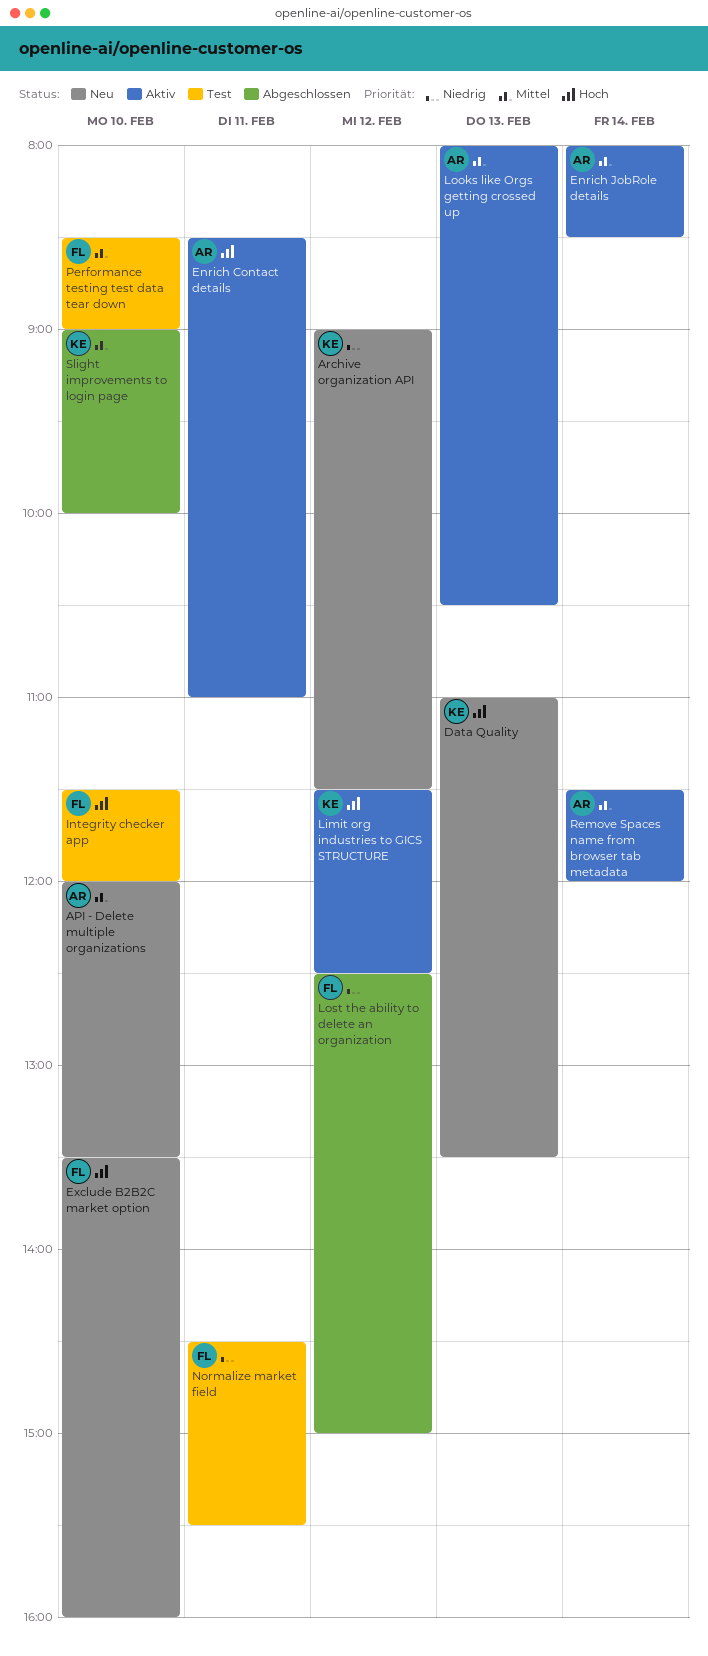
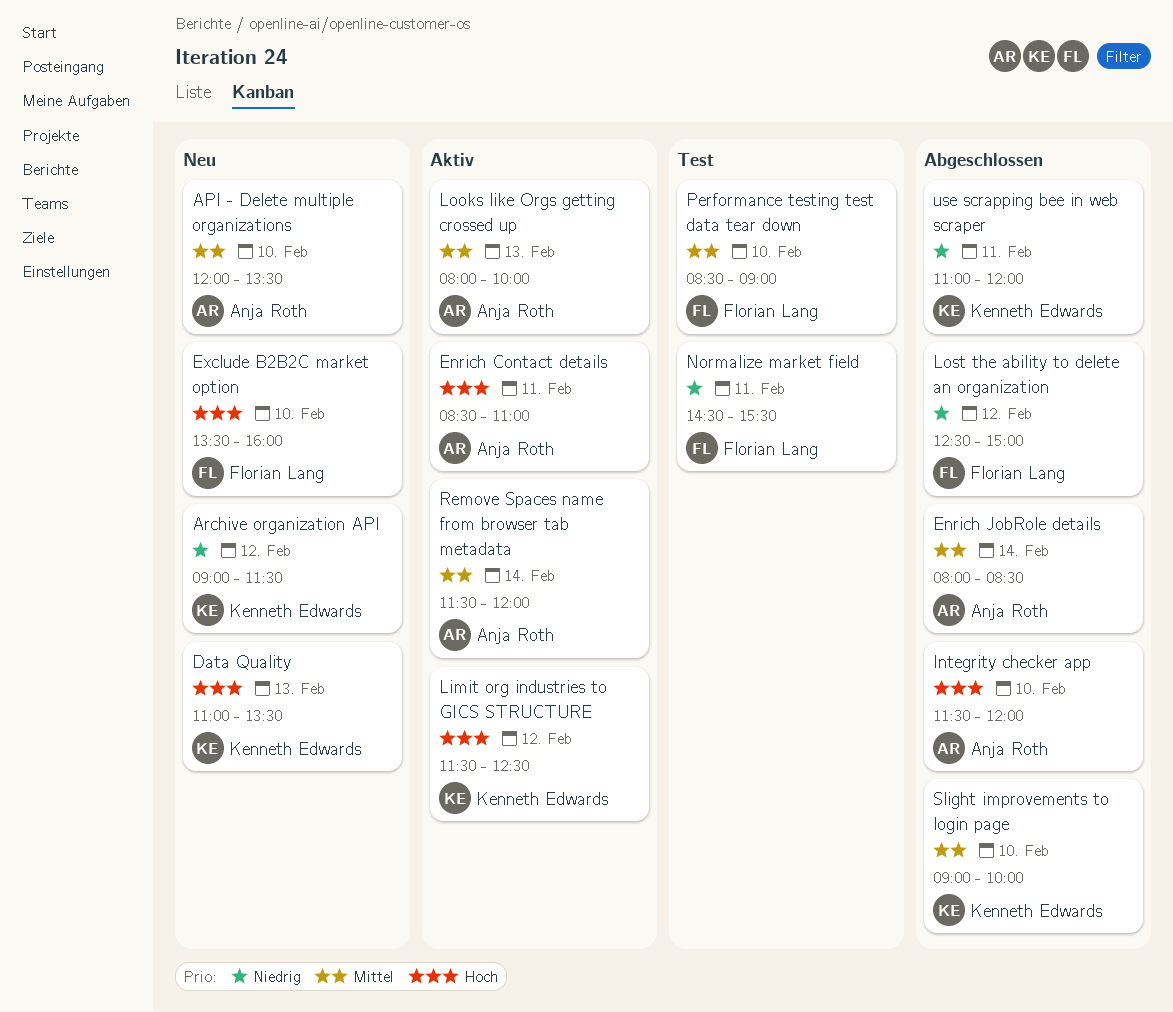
Enrich JobRole details, status: Aktiv -> Abgeschlossen
Integrity checker app, status: Test -> Abgeschlossen
Integrity checker app, owner: Florian Lang -> Anja Roth
Looks like Orgs getting crossed up, ends: 10:30 -> 10:00
use scrapping bee in web scraper: none -> present

